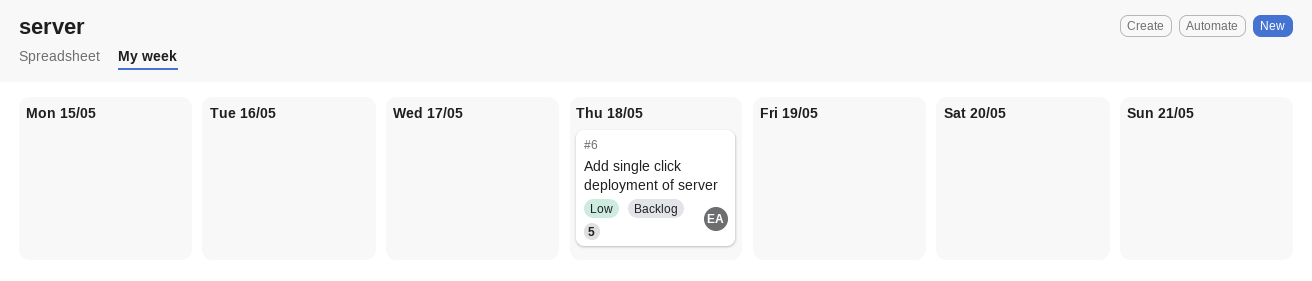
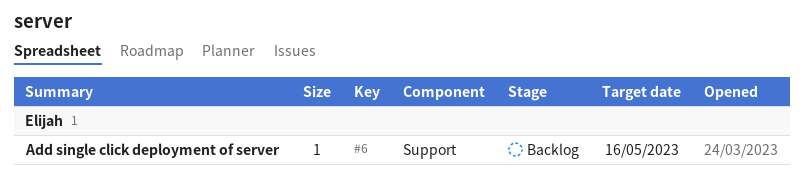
#6, estimate: 5 -> 1
#6, due: May 18 -> May 16

